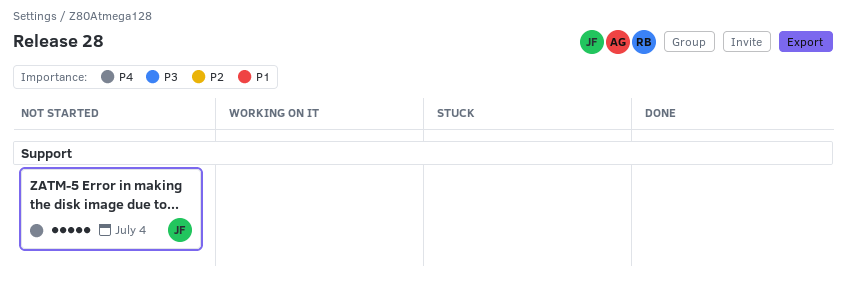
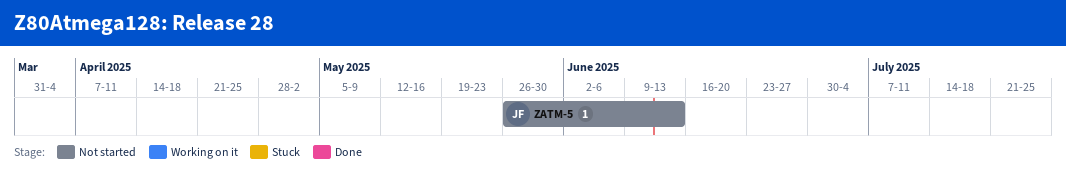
ZATM-5, estimate: 5 -> 1
ZATM-5, due: Jul 4 -> Jun 13

